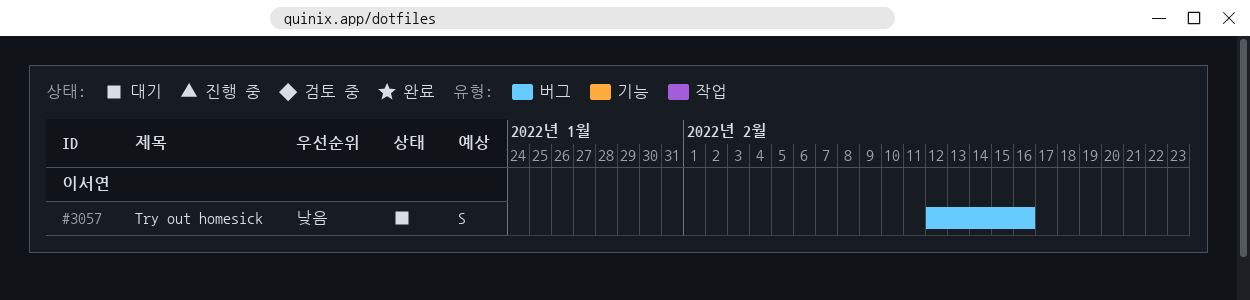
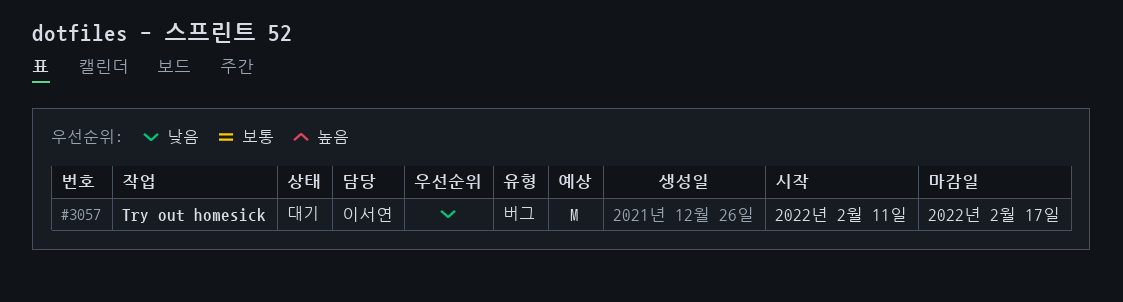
#3057, estimate: S -> M
#3057, start: Feb 12 -> Feb 11
#3057, due: Feb 16 -> Feb 17

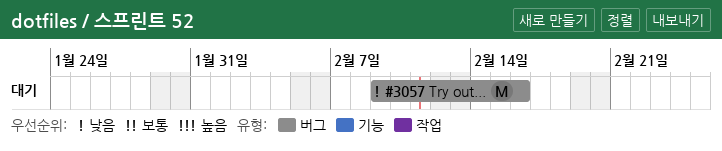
#3057, start: Feb 11 -> Feb 9
#3057, due: Feb 17 -> Feb 16

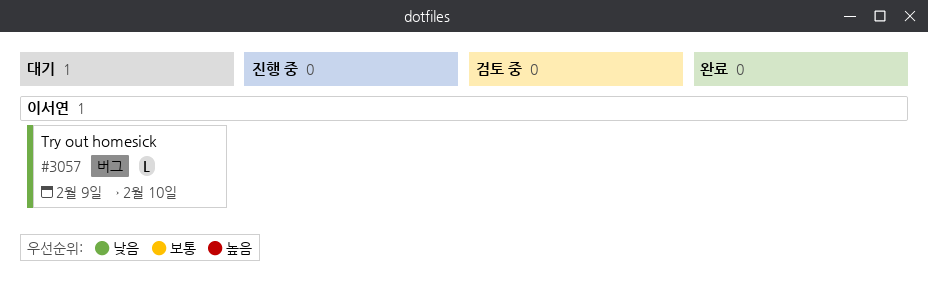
#3057, estimate: M -> L
#3057, due: Feb 16 -> Feb 10

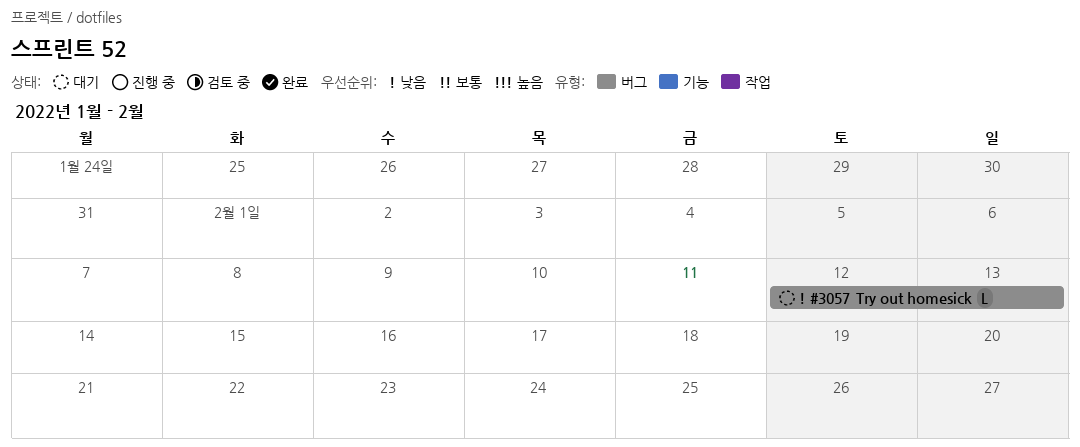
#3057, start: Feb 9 -> Feb 12
#3057, due: Feb 10 -> Feb 13

